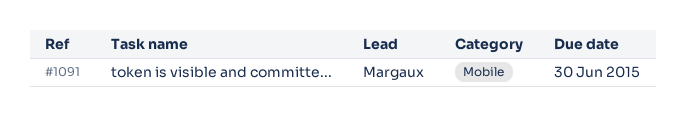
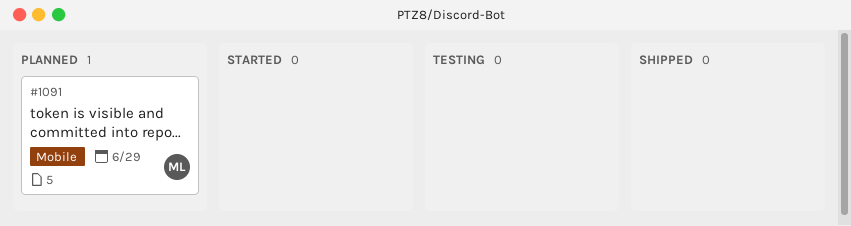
#1091, due: Jun 30 -> Jun 29

